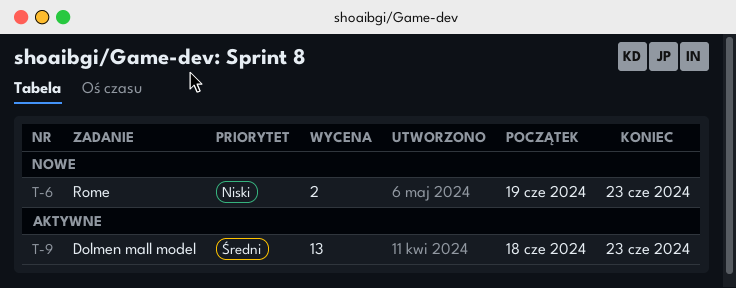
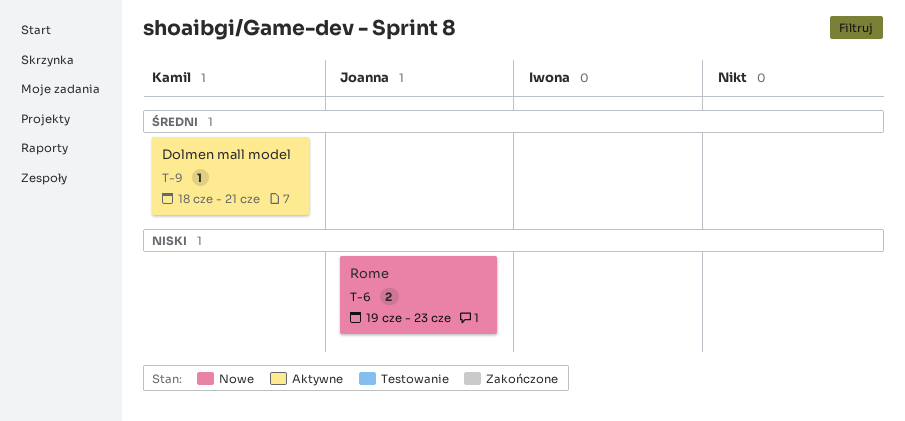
T-9, estimate: 13 -> 1
T-9, due: Jun 23 -> Jun 21

